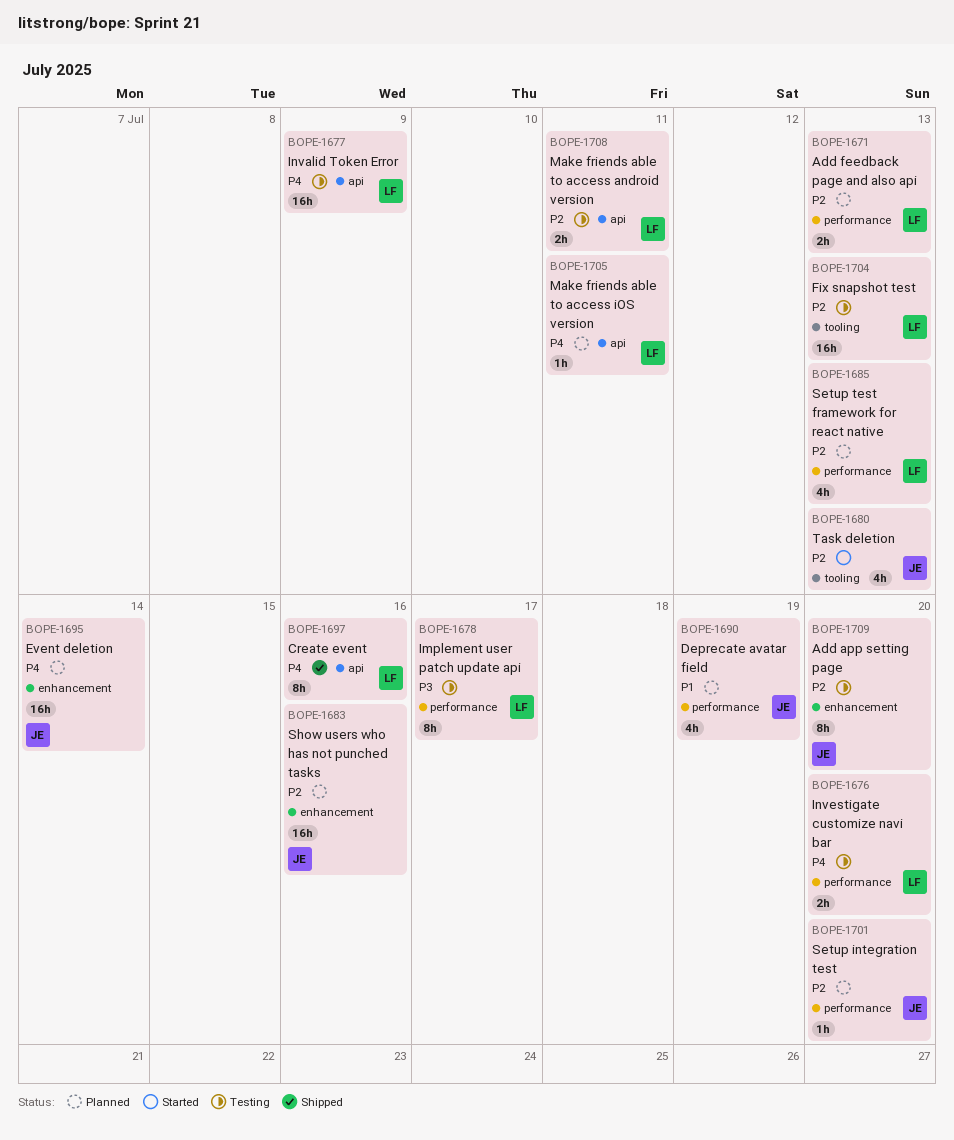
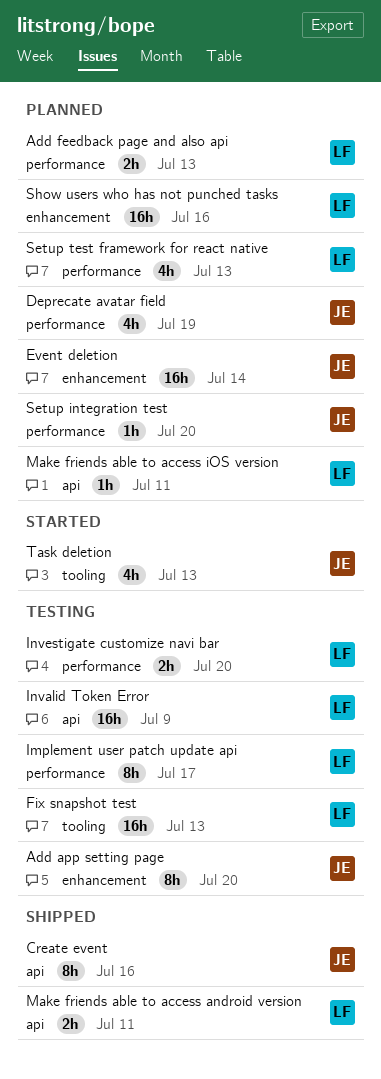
Create event, owner: LF -> JE
Make friends able to access android version, status: Testing -> Shipped
Show users who has not punched tasks, owner: JE -> LF

